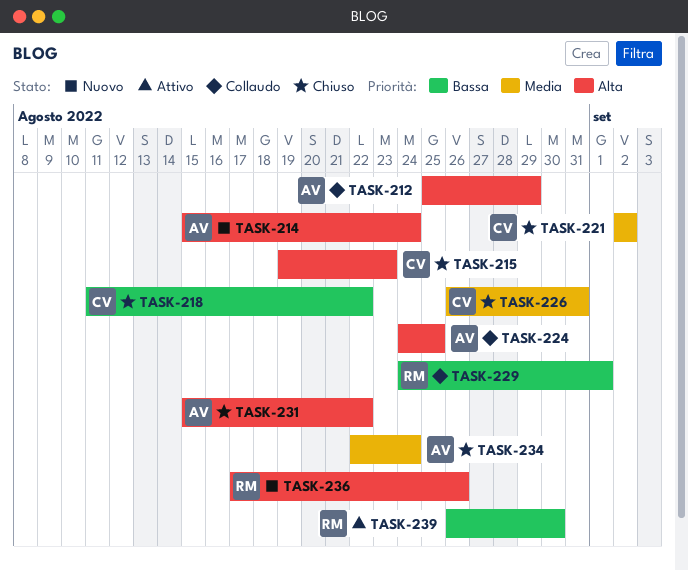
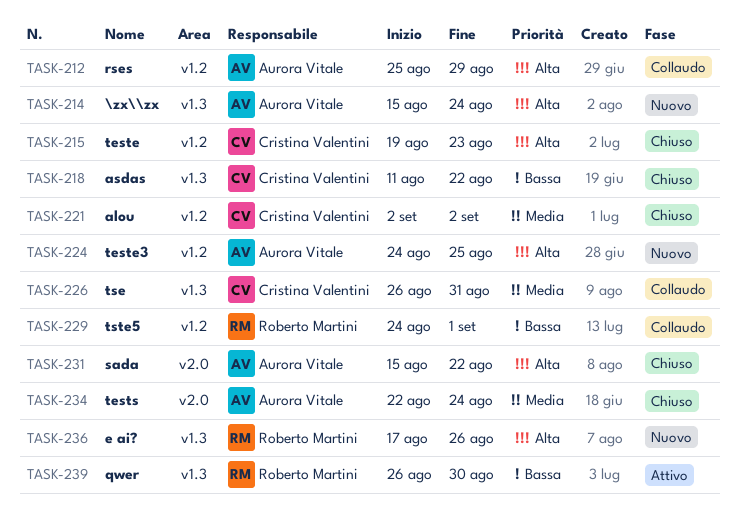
TASK-224, status: Collaudo -> Nuovo
TASK-226, status: Chiuso -> Collaudo

